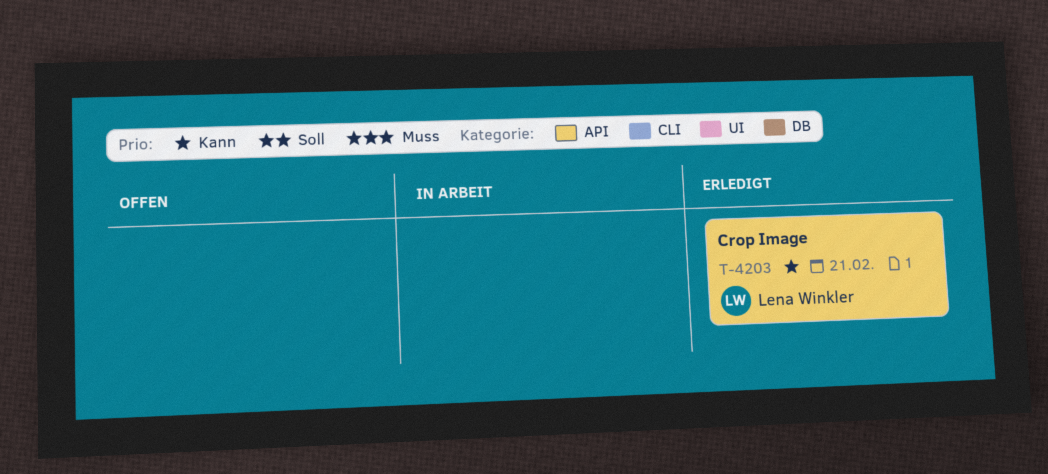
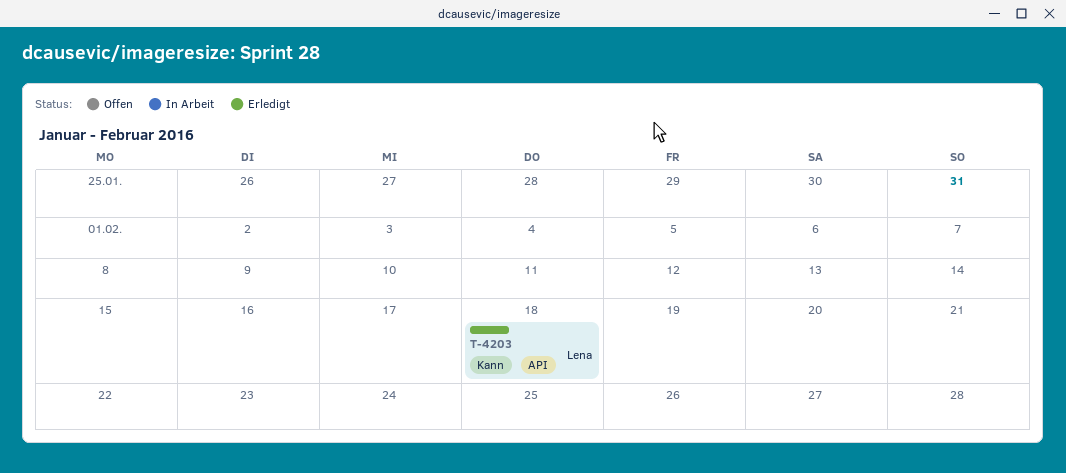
T-4203, due: Feb 21 -> Feb 18

